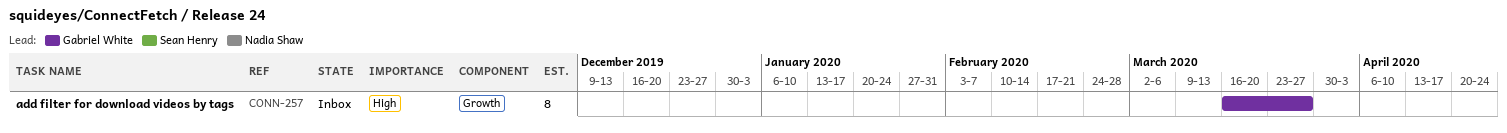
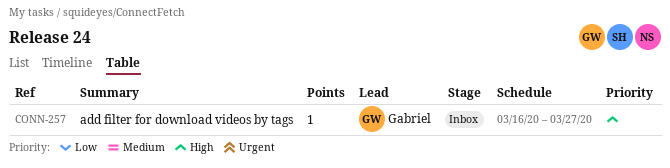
CONN-257, estimate: 8 -> 1

